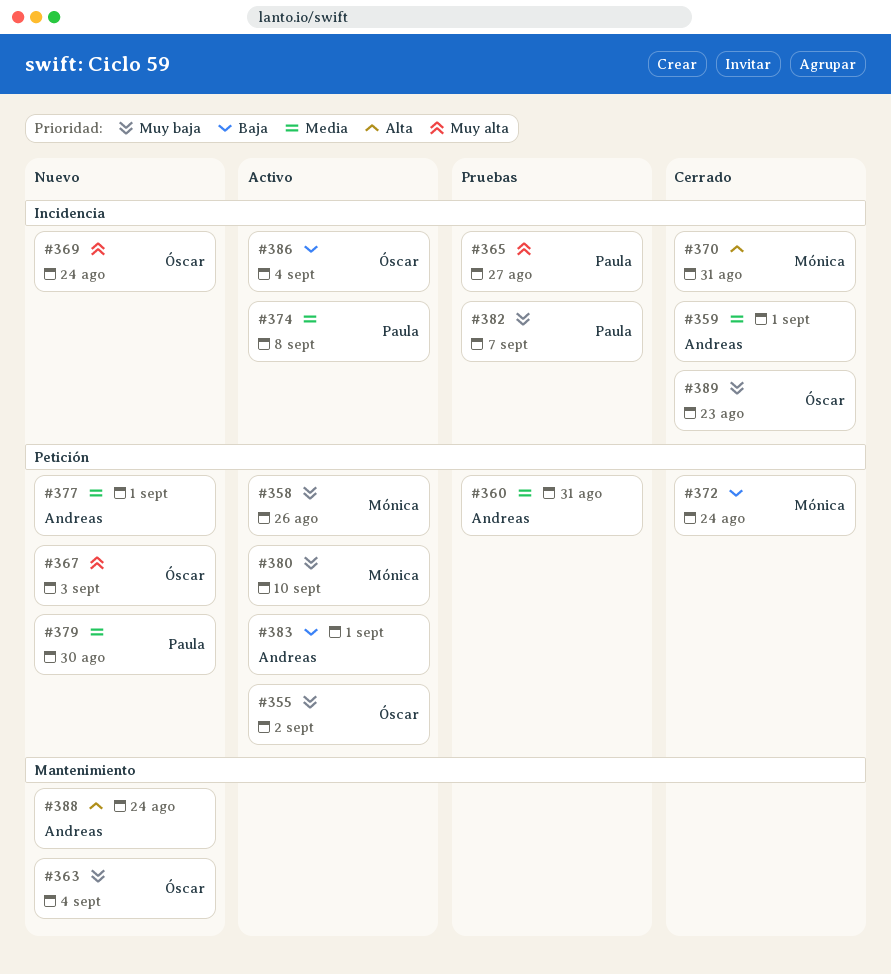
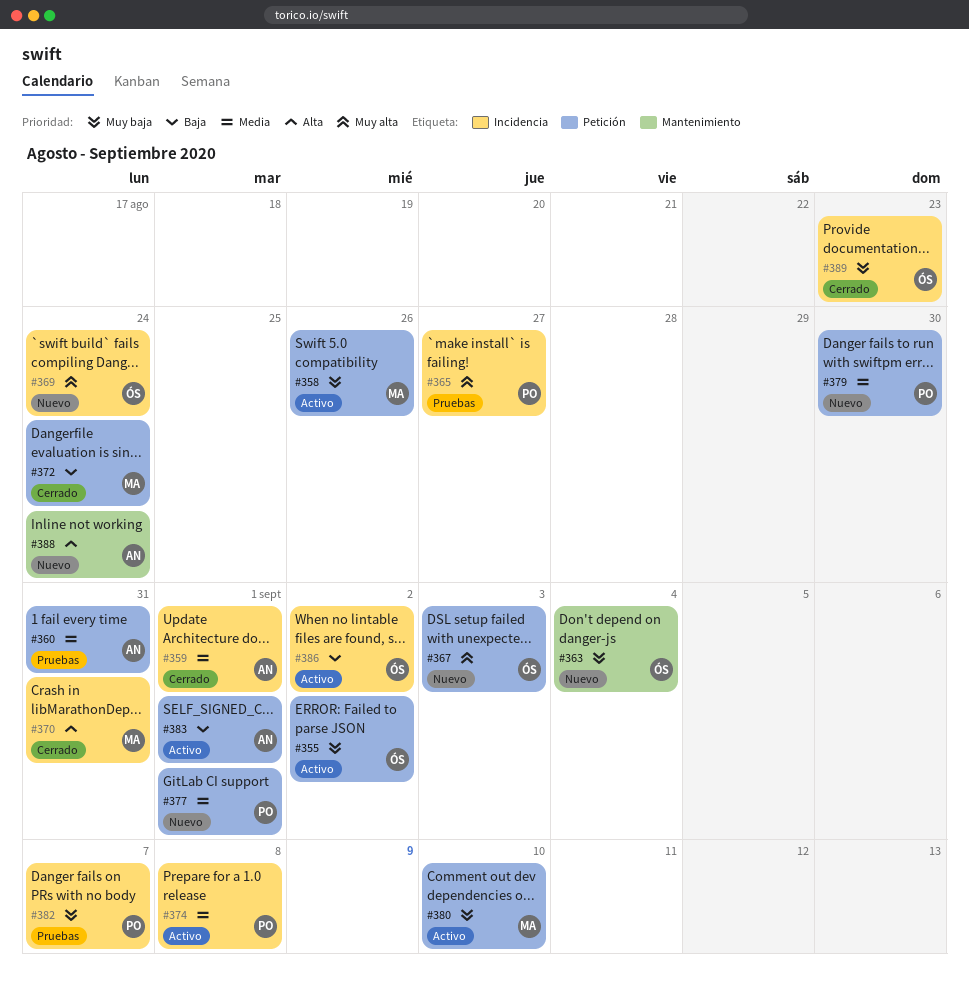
#377, owner: Andreas -> Paula
#386, due: Sep 4 -> Sep 2

